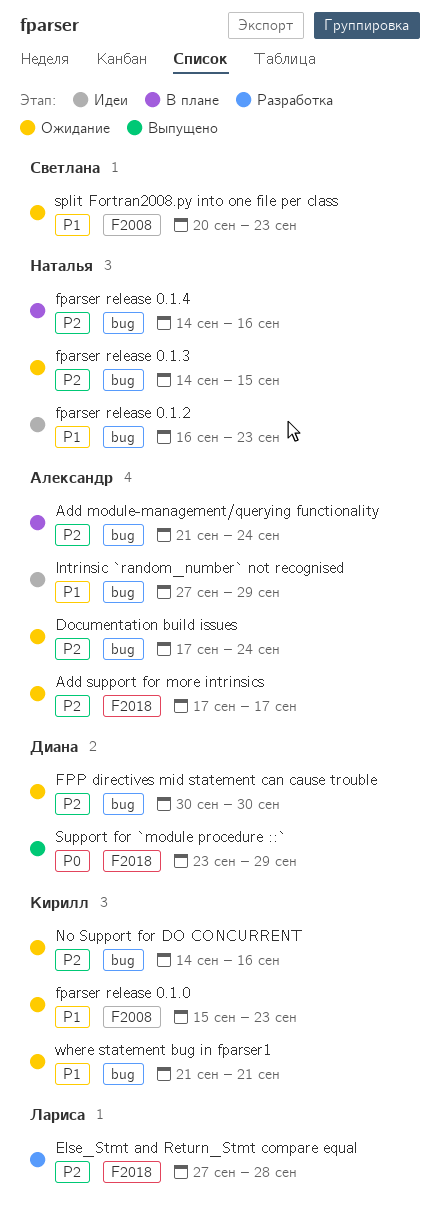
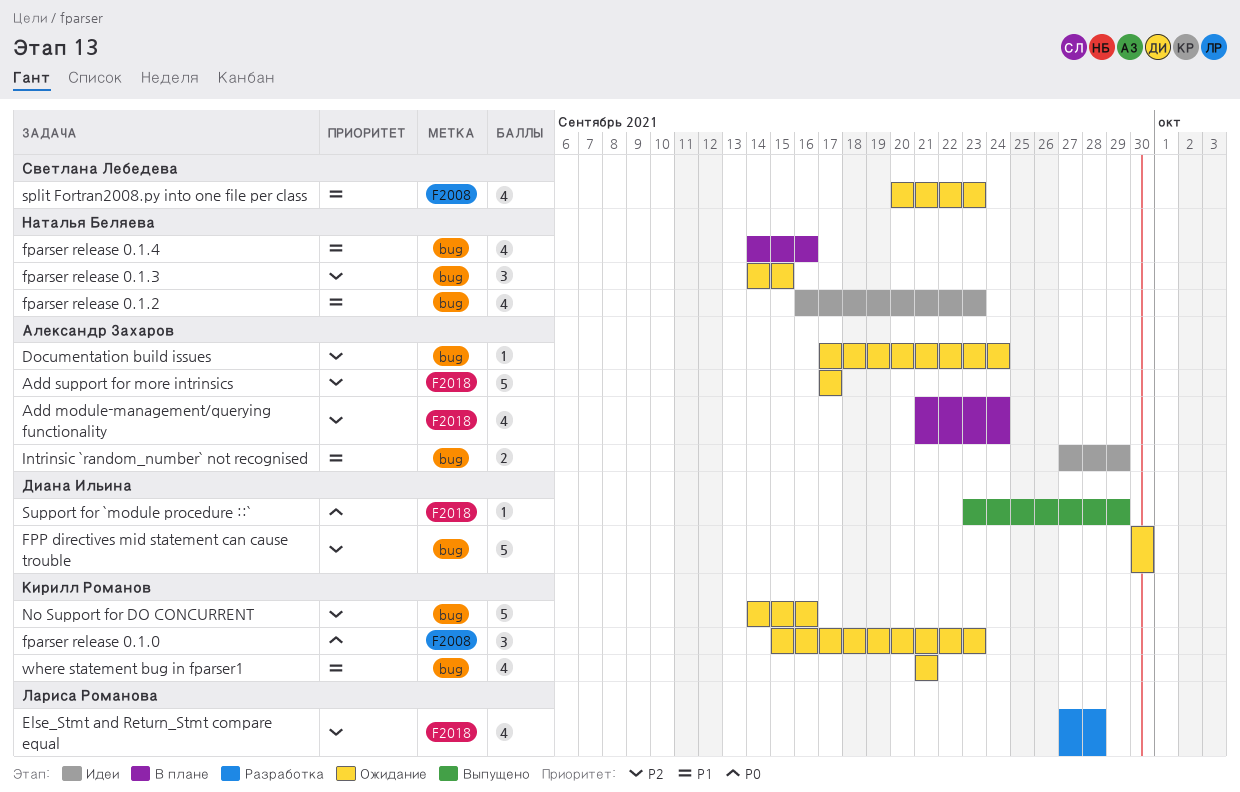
Add module-management/querying functionality, label: bug -> F2018
fparser release 0.1.0, priority: P1 -> P0
fparser release 0.1.4, priority: P2 -> P1

